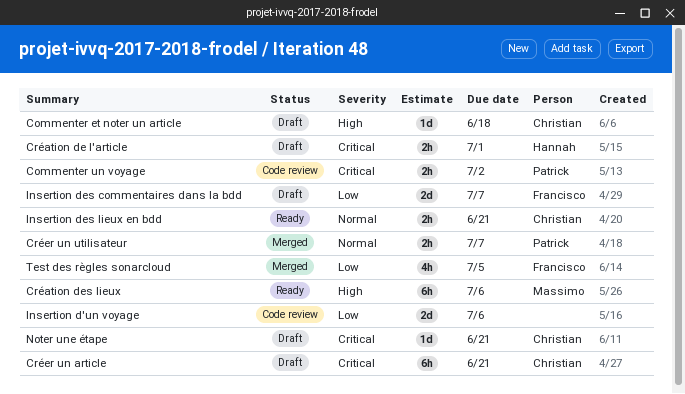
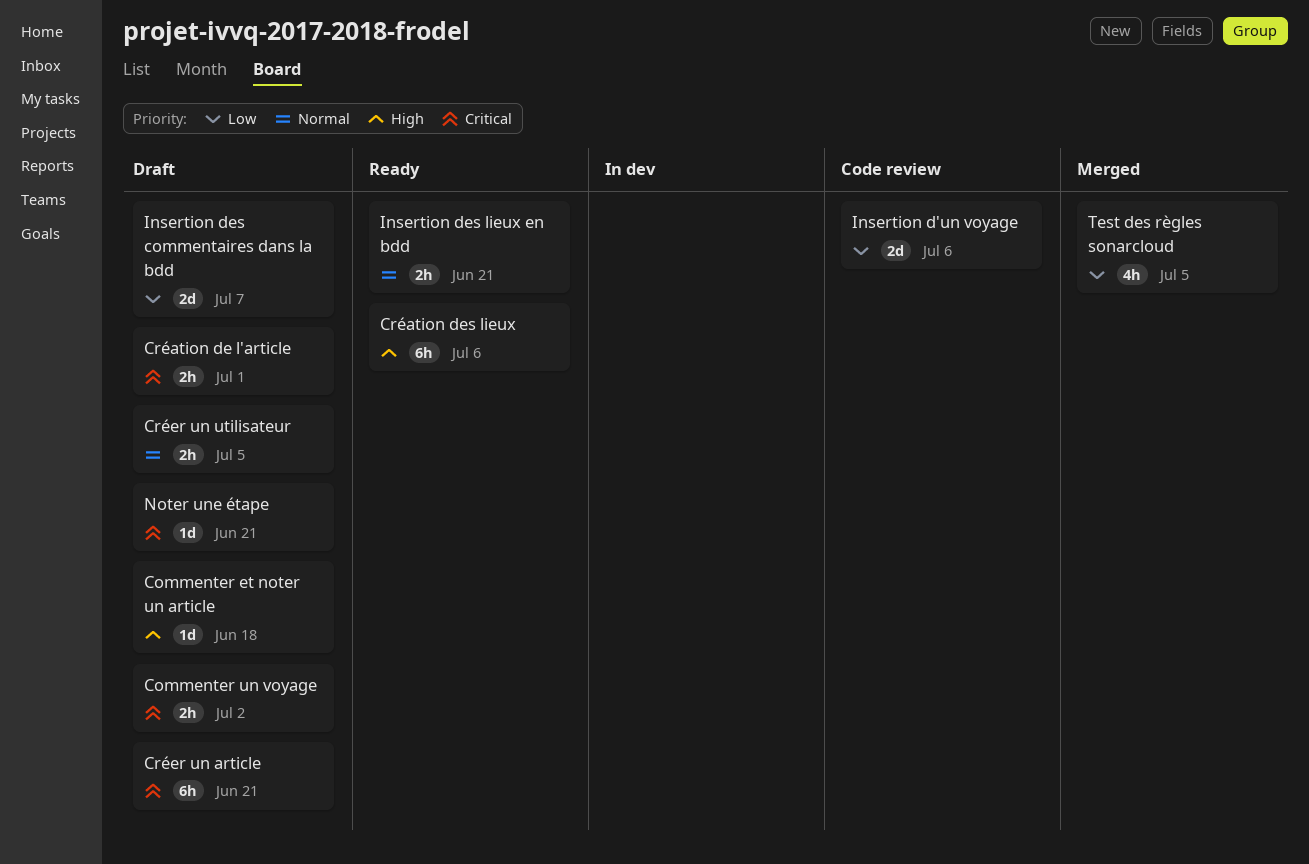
Commenter un voyage, status: Code review -> Draft
Créer un utilisateur, status: Merged -> Draft
Créer un utilisateur, due: Jul 7 -> Jul 5

